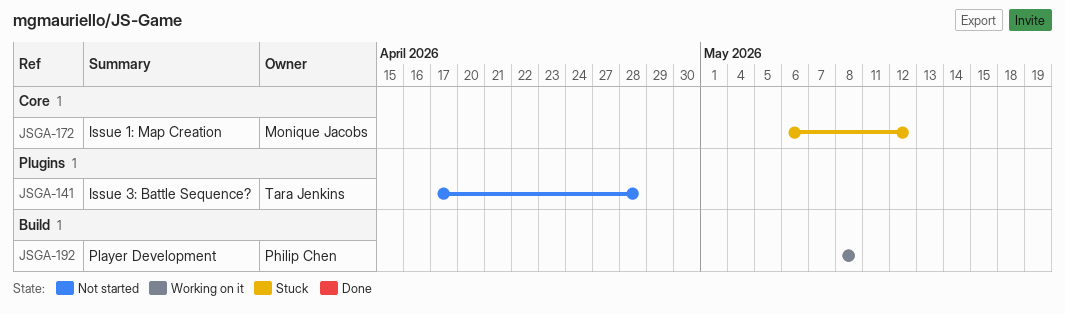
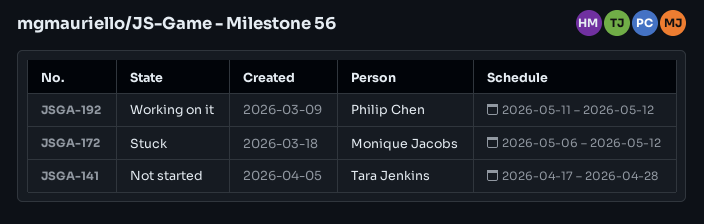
JSGA-192, start: May 8 -> May 11
JSGA-192, due: May 8 -> May 12

